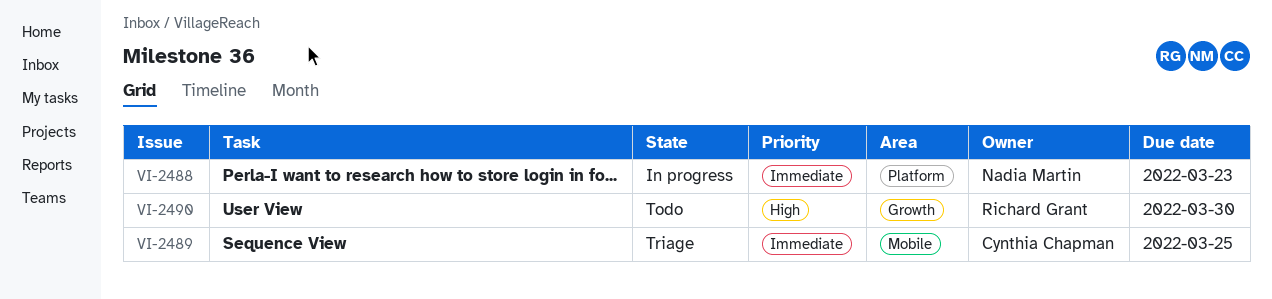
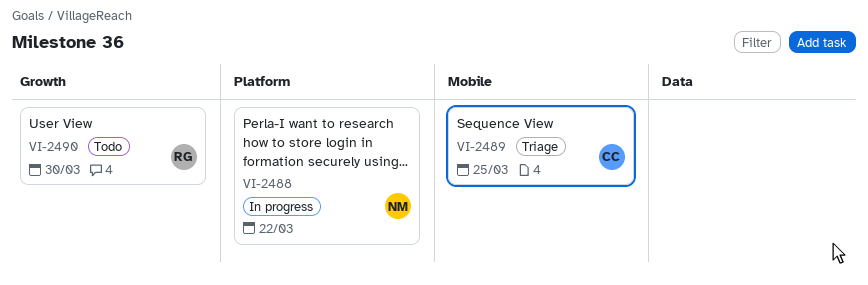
VI-2488, due: Mar 23 -> Mar 22

